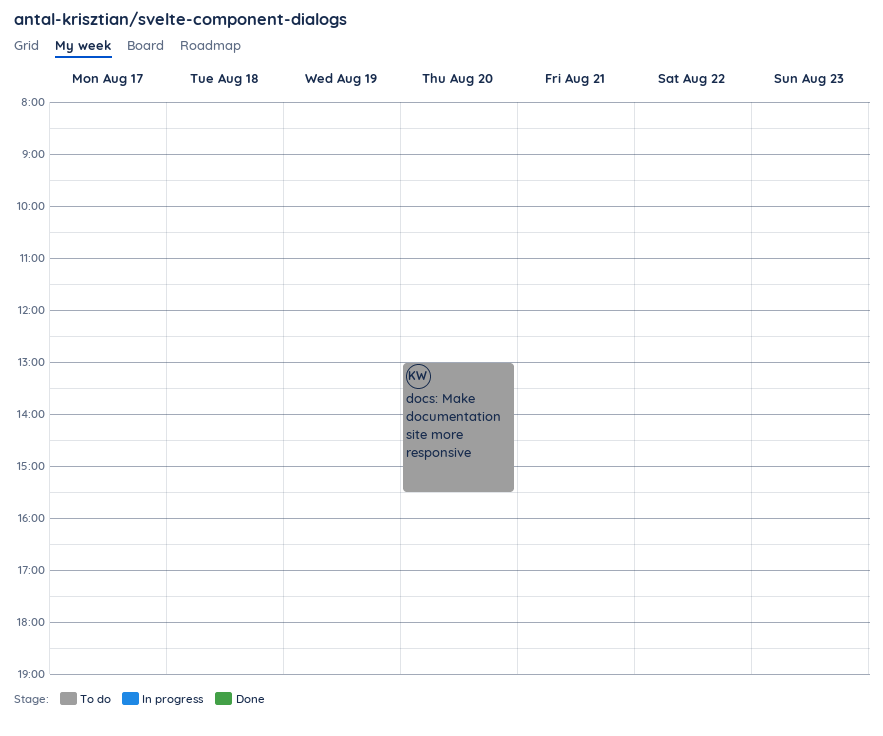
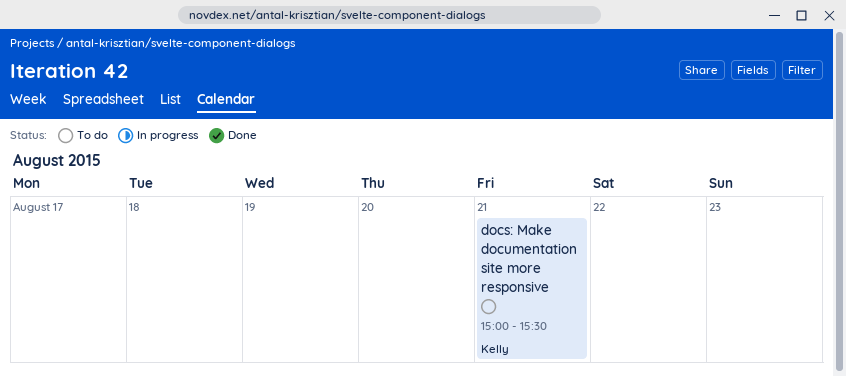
docs: Make documentation site more responsive, day: Aug 20 -> Aug 21
docs: Make documentation site more responsive, begins: 13:00 -> 15:00

